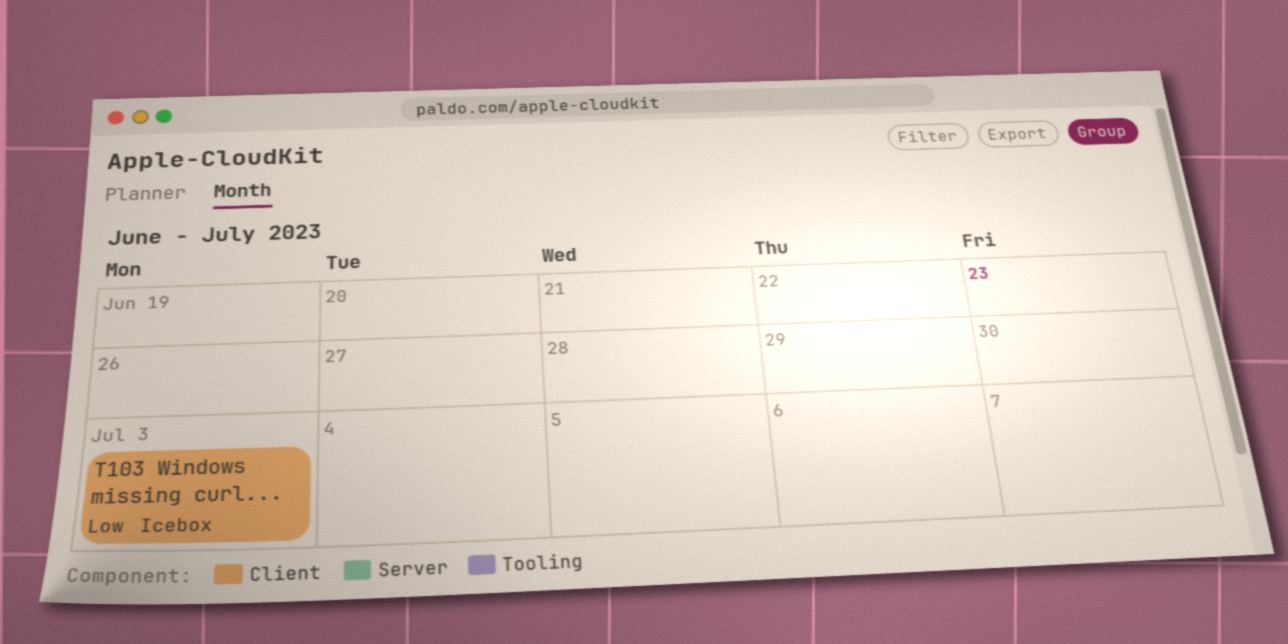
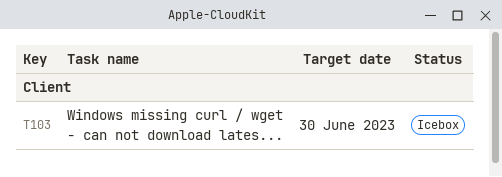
T103, due: Jul 3 -> Jun 30

